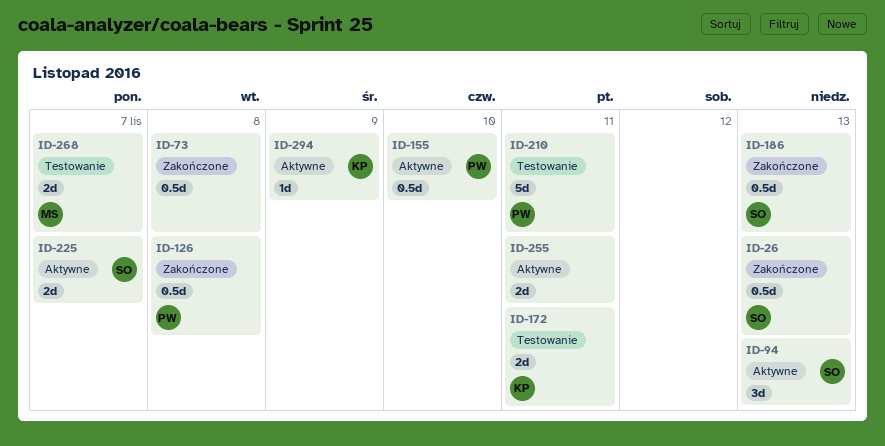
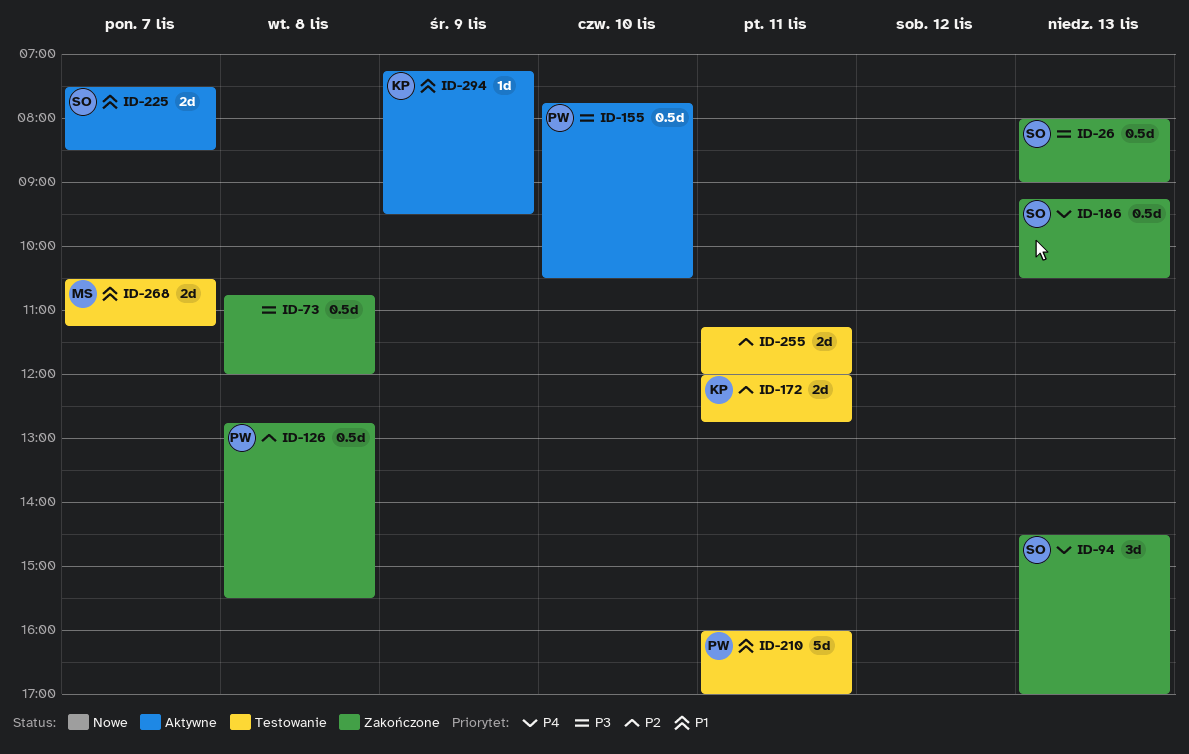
ID-94, status: Aktywne -> Zakończone
ID-255, status: Aktywne -> Testowanie

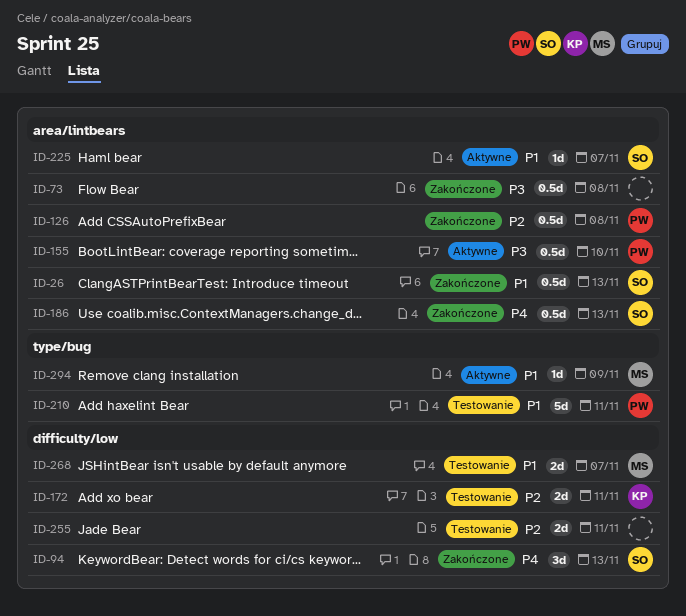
ID-26, priority: P3 -> P1
ID-225, estimate: 2d -> 1d
ID-294, owner: KP -> MS

